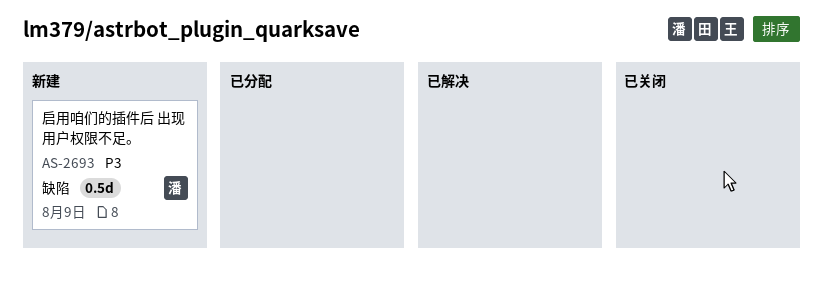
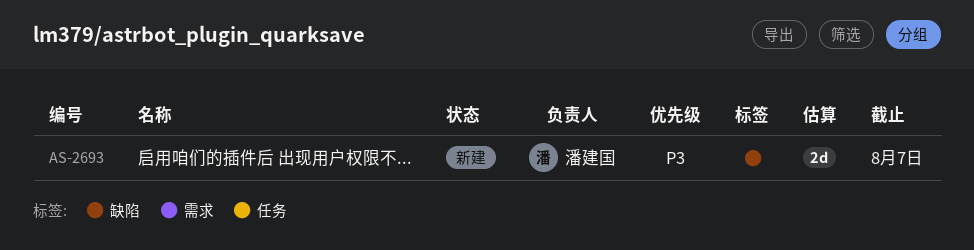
AS-2693, estimate: 0.5d -> 2d
AS-2693, due: Aug 9 -> Aug 7

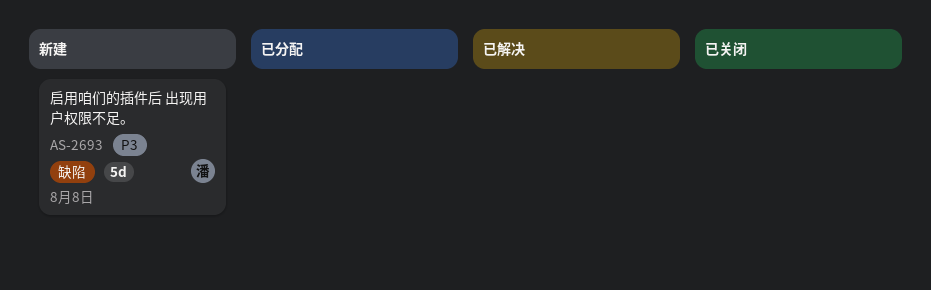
AS-2693, estimate: 2d -> 5d
AS-2693, due: Aug 7 -> Aug 8

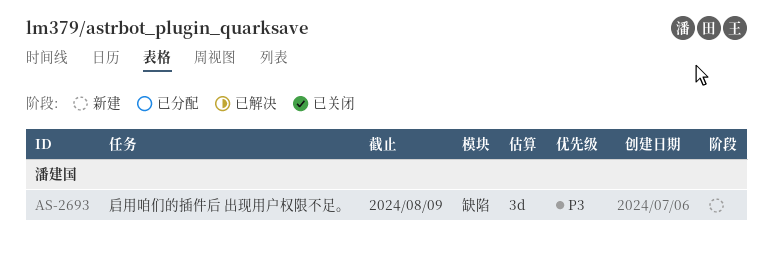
AS-2693, estimate: 5d -> 3d
AS-2693, due: Aug 8 -> Aug 9

